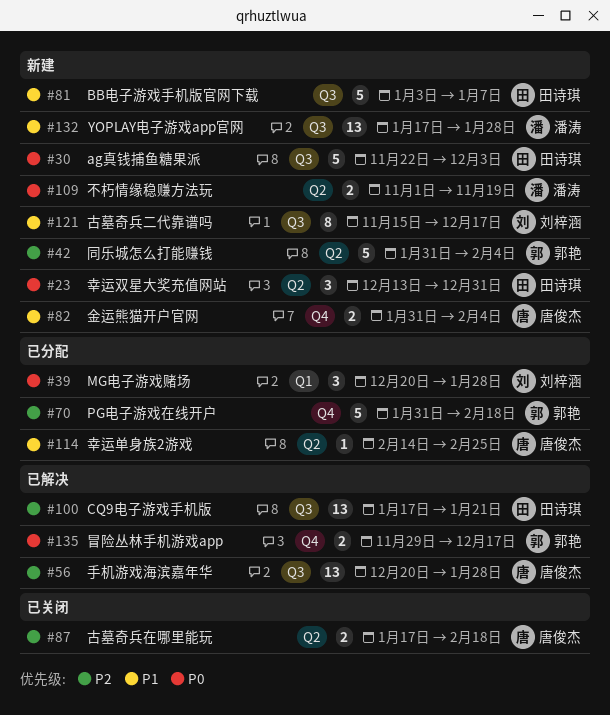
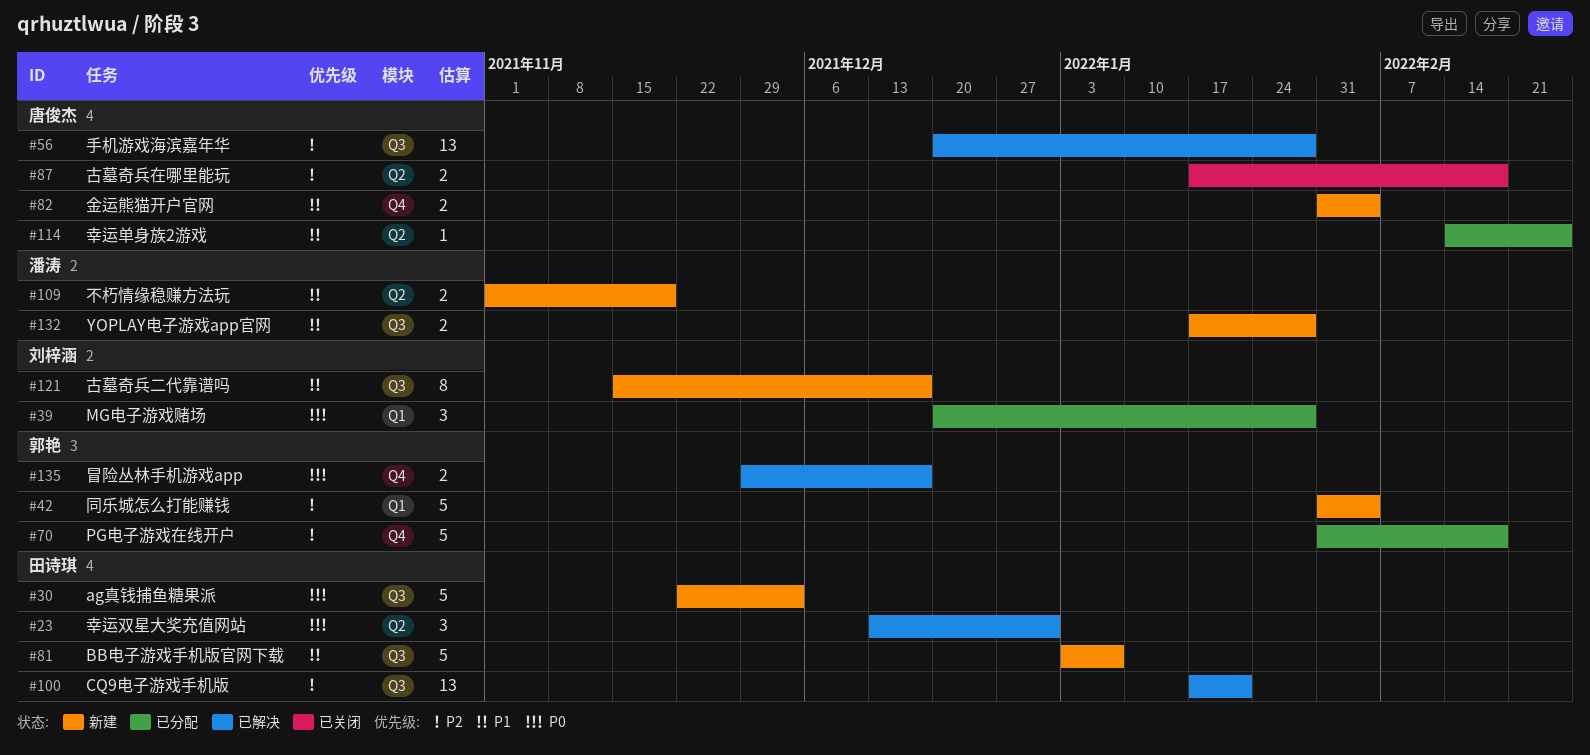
#23, status: 新建 -> 已解决
#42, label: Q2 -> Q1
#109, priority: P0 -> P1
#132, estimate: 13 -> 2

